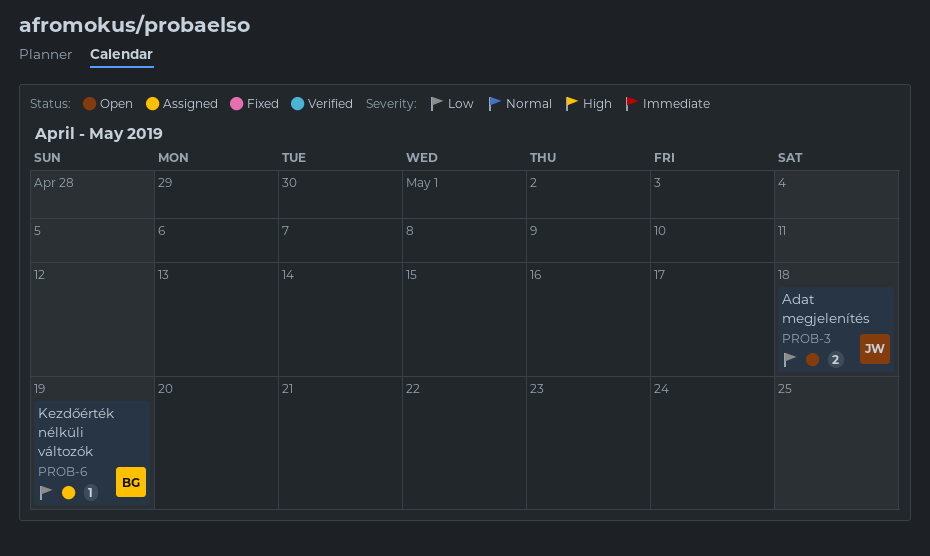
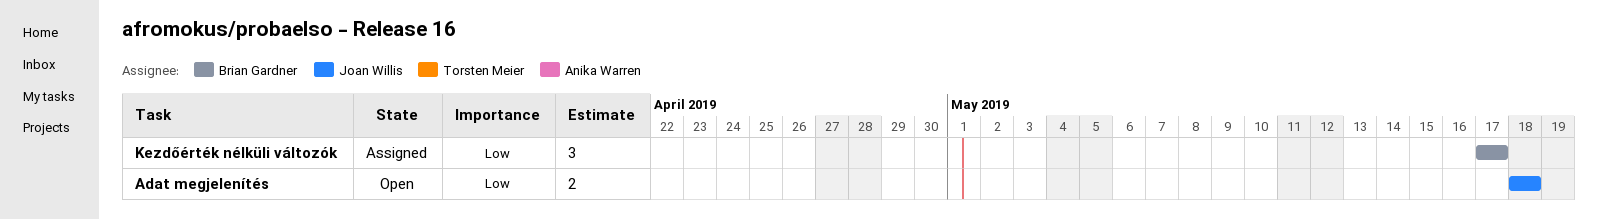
Kezdőérték nélküli változók, estimate: 1 -> 3
Kezdőérték nélküli változók, due: May 19 -> May 17

